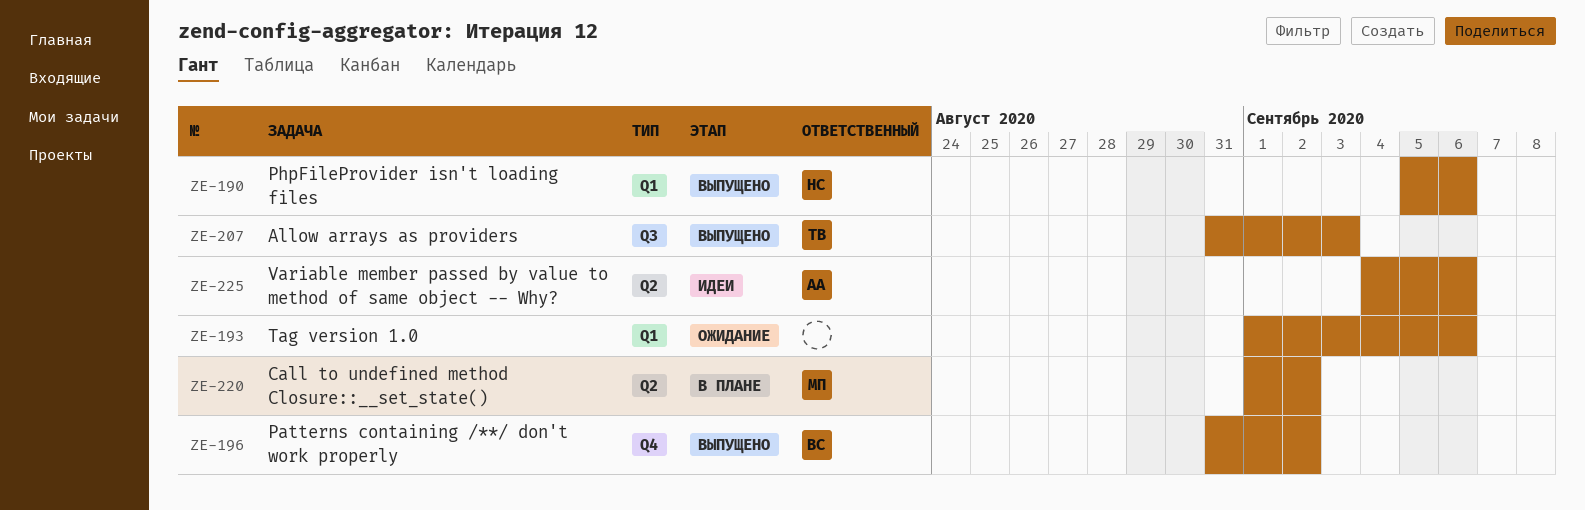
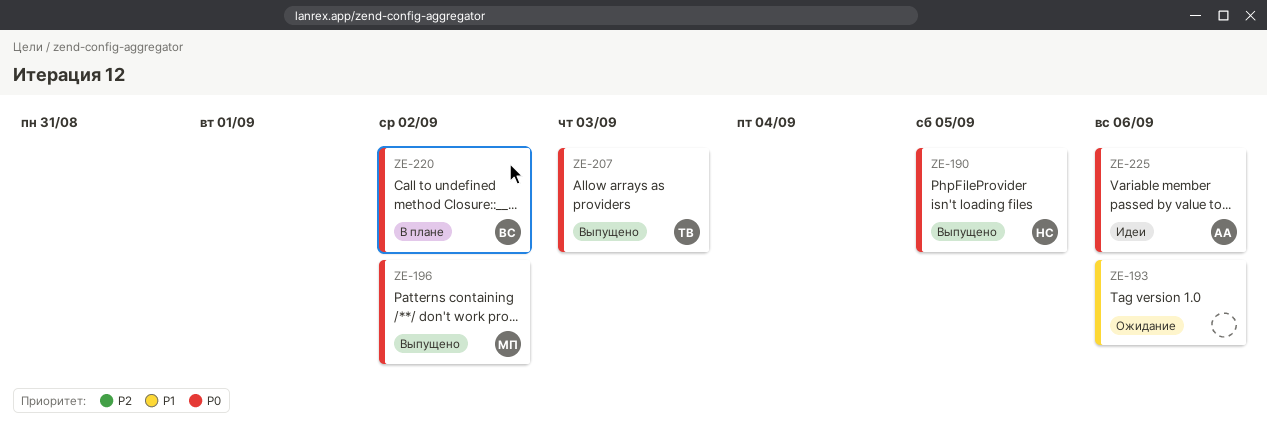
ZE-190, due: Sep 6 -> Sep 5
ZE-196, owner: ВС -> МП
ZE-220, owner: МП -> ВС

